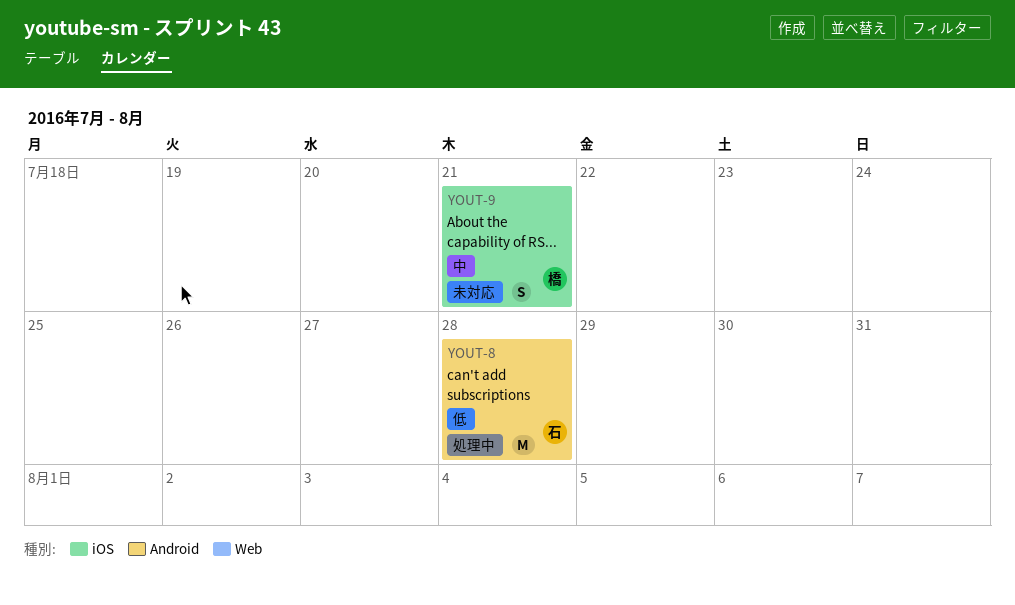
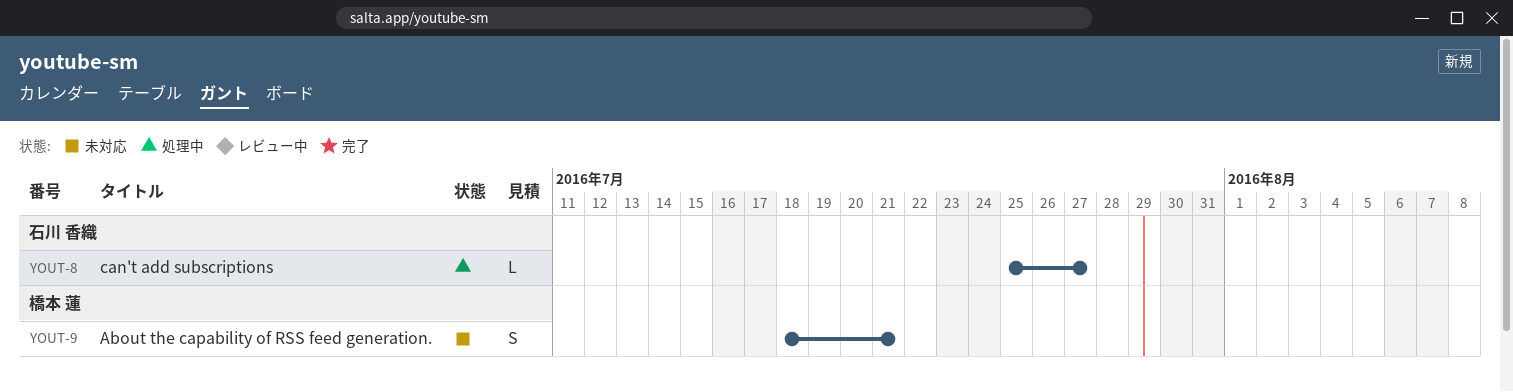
YOUT-8, estimate: M -> L
YOUT-8, due: Jul 28 -> Jul 27

